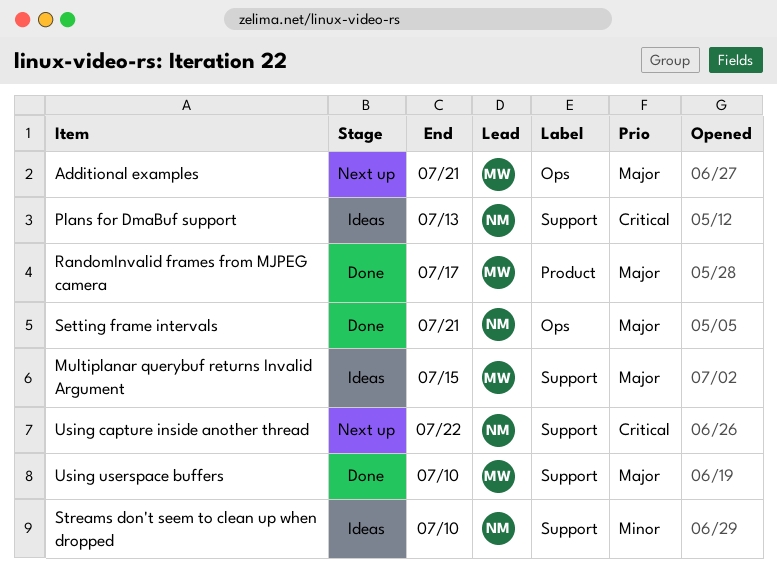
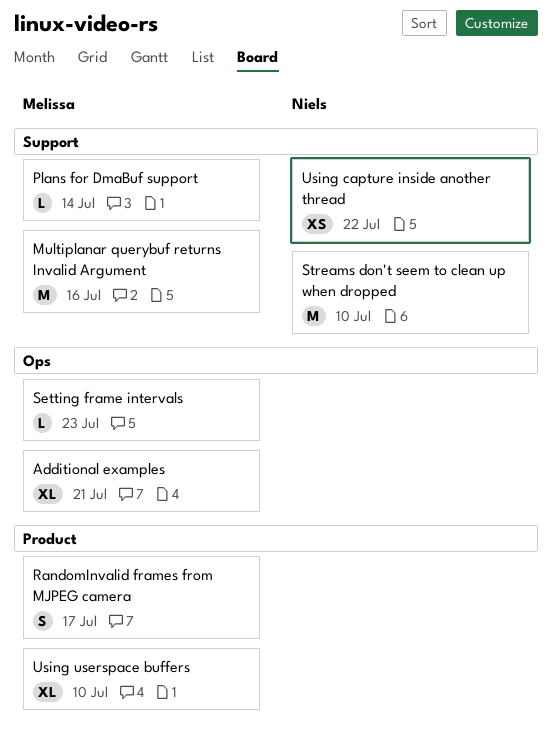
Multiplanar querybuf returns Invalid Argument, due: Jul 15 -> Jul 16
Plans for DmaBuf support, owner: Niels -> Melissa
Plans for DmaBuf support, due: Jul 13 -> Jul 14
Setting frame intervals, owner: Niels -> Melissa
Setting frame intervals, due: Jul 21 -> Jul 23
Using userspace buffers, label: Support -> Product

